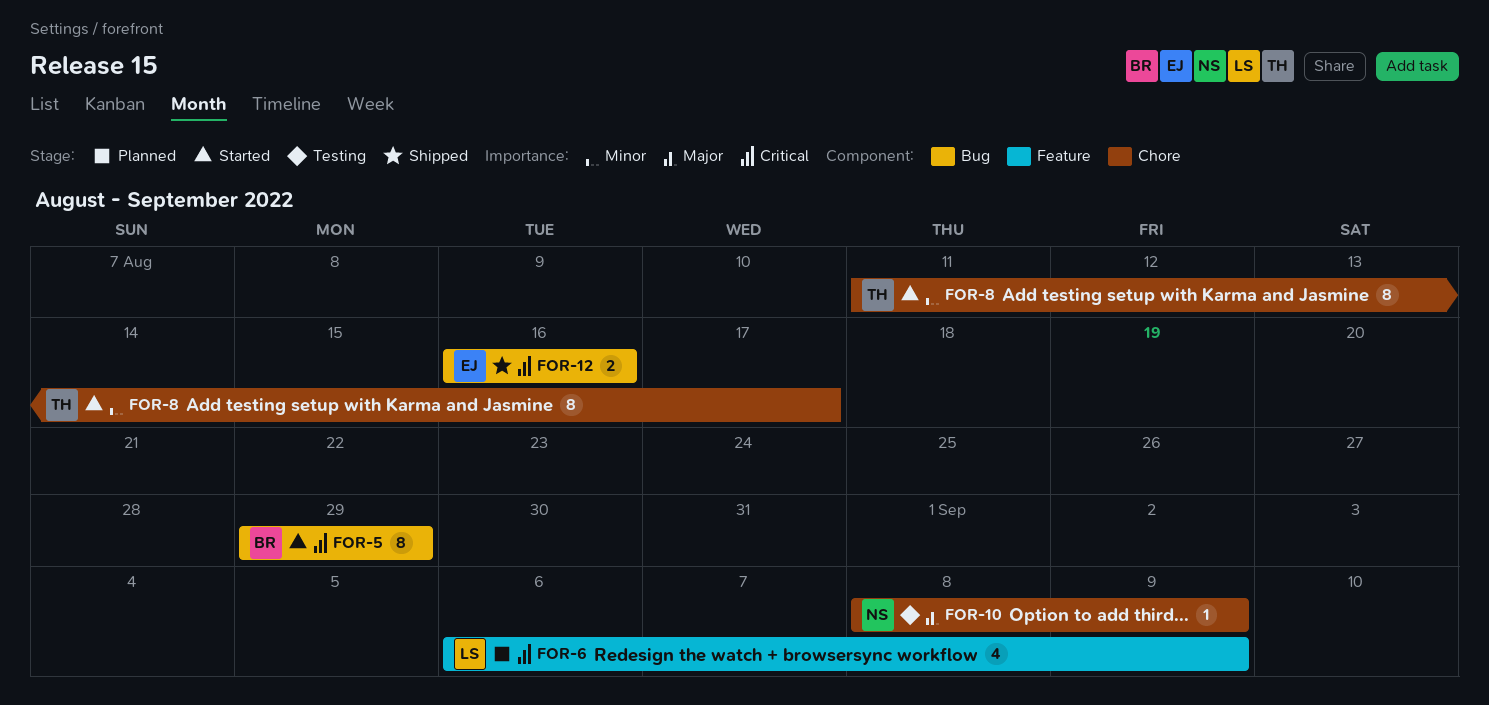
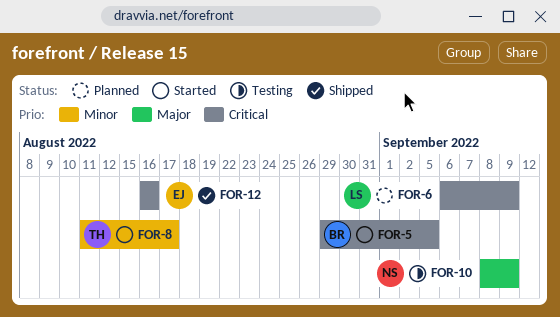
FOR-5, due: Aug 29 -> Sep 5

